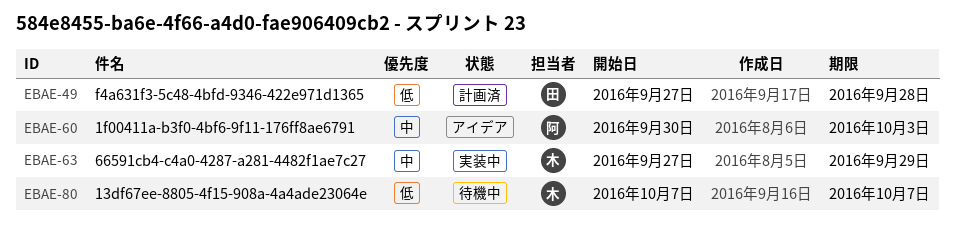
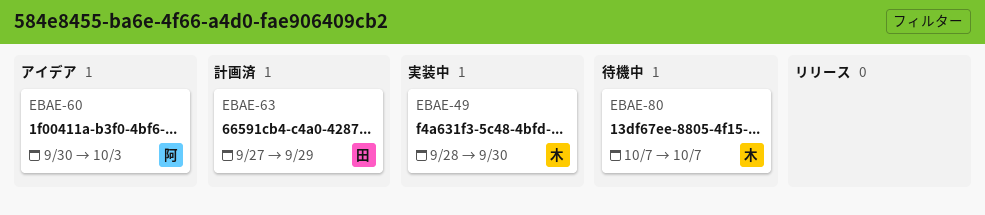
EBAE-49, status: 計画済 -> 実装中
EBAE-49, owner: 田 -> 木
EBAE-49, start: Sep 27 -> Sep 28
EBAE-49, due: Sep 28 -> Sep 30
EBAE-63, status: 実装中 -> 計画済
EBAE-63, owner: 木 -> 田

